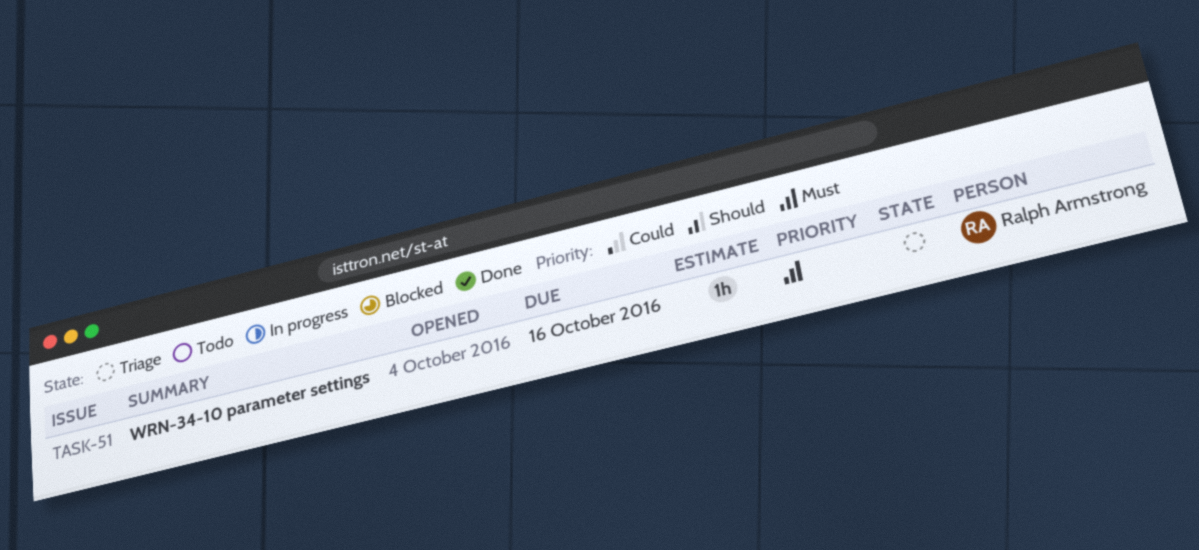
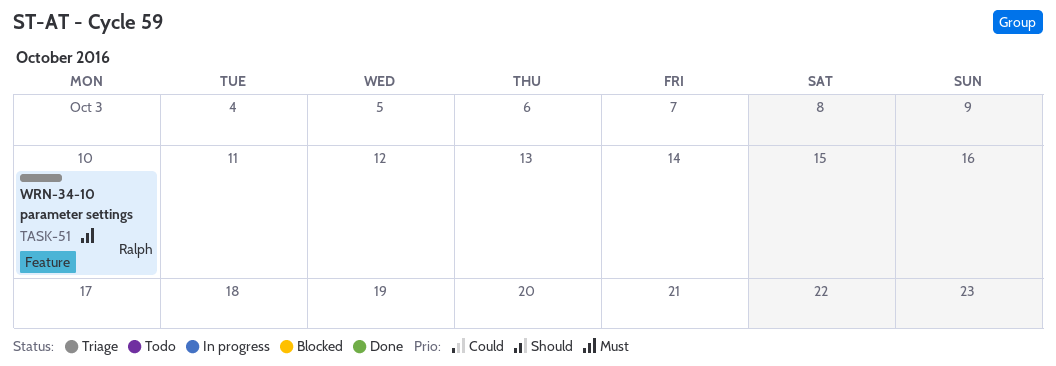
TASK-51, due: Oct 16 -> Oct 10

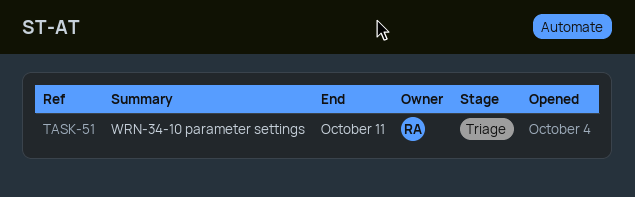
TASK-51, due: Oct 10 -> Oct 11

